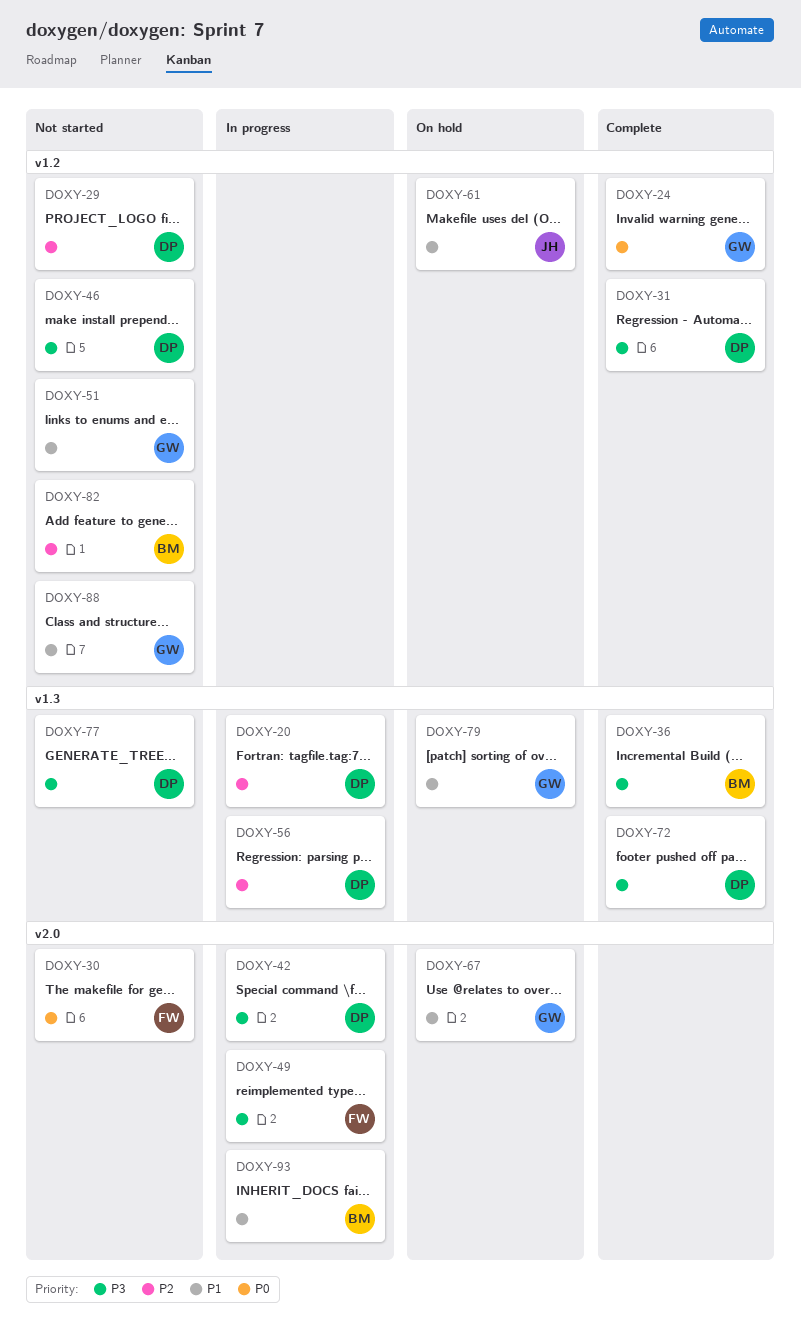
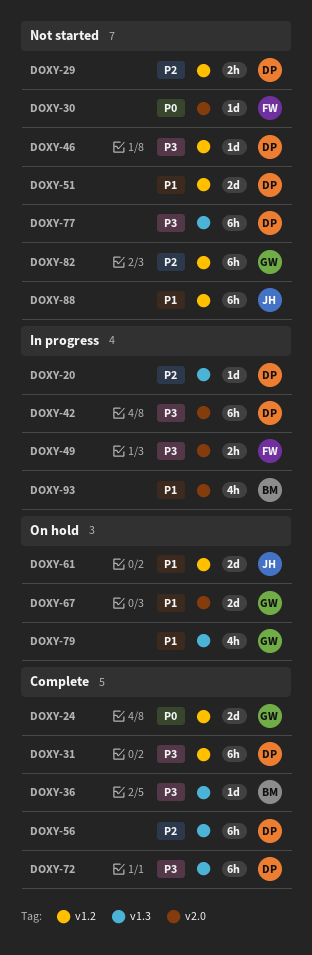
DOXY-51, owner: GW -> DP
DOXY-56, status: In progress -> Complete
DOXY-82, owner: BM -> GW
DOXY-88, owner: GW -> JH

